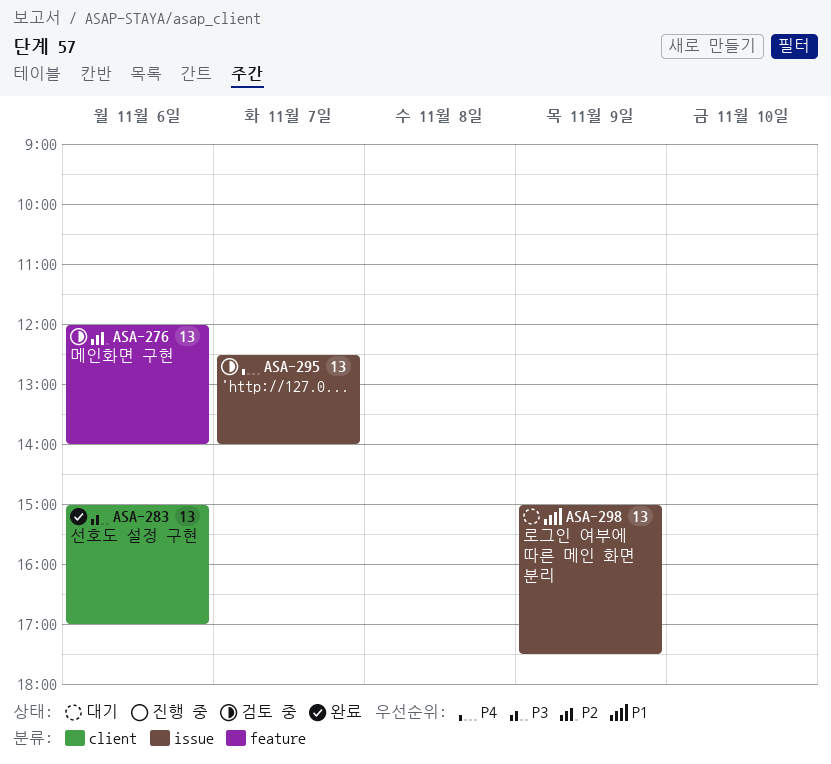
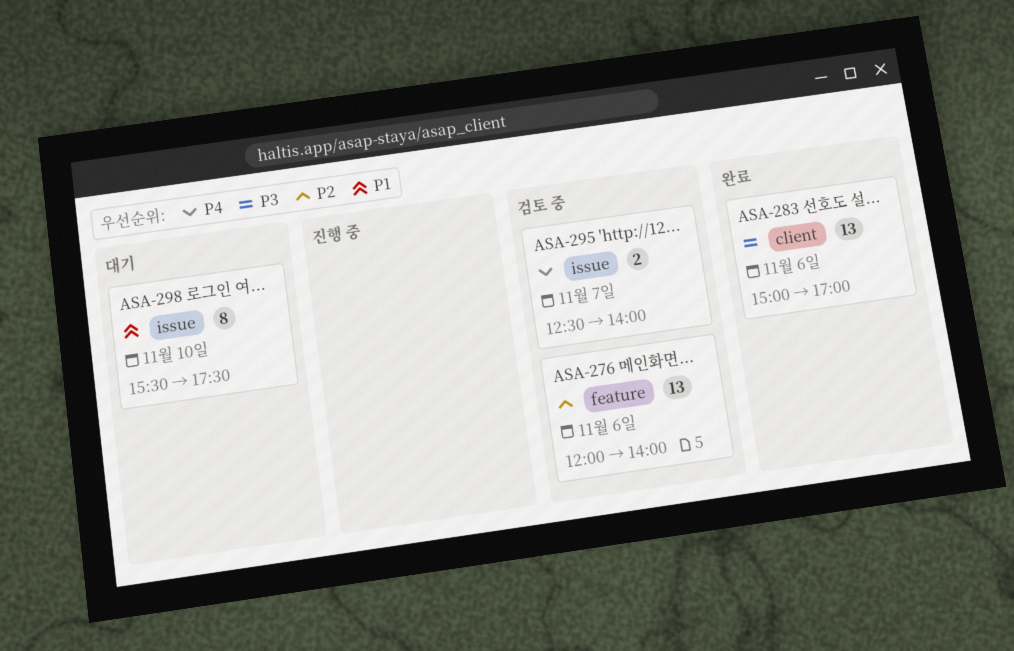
ASA-295, estimate: 13 -> 2
ASA-298, estimate: 13 -> 8
ASA-298, day: Nov 9 -> Nov 10
ASA-298, begins: 15:00 -> 15:30

